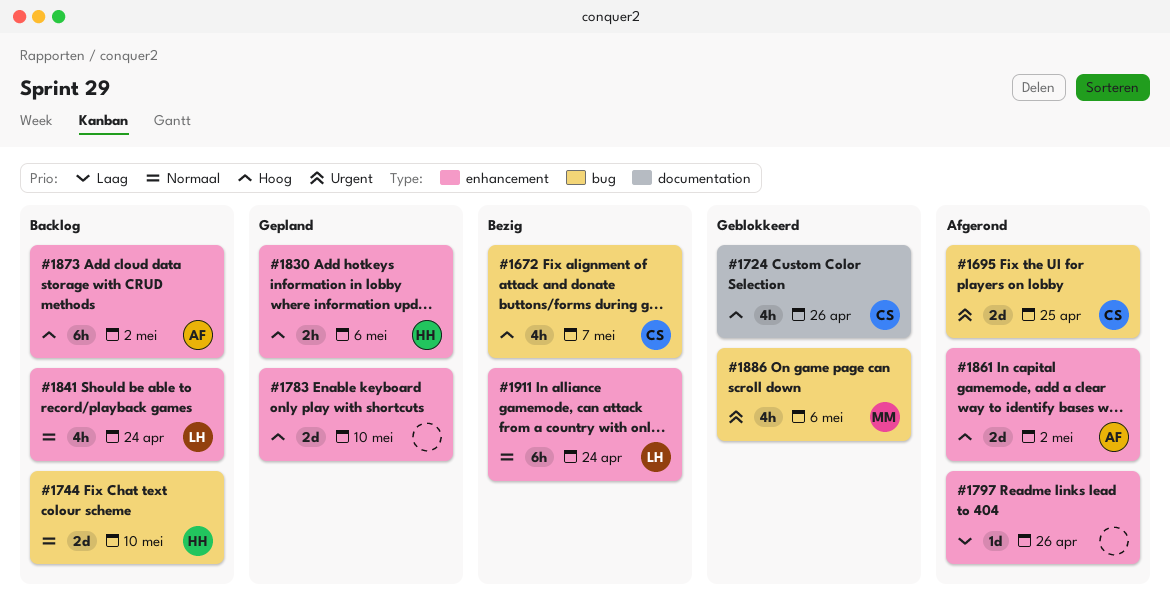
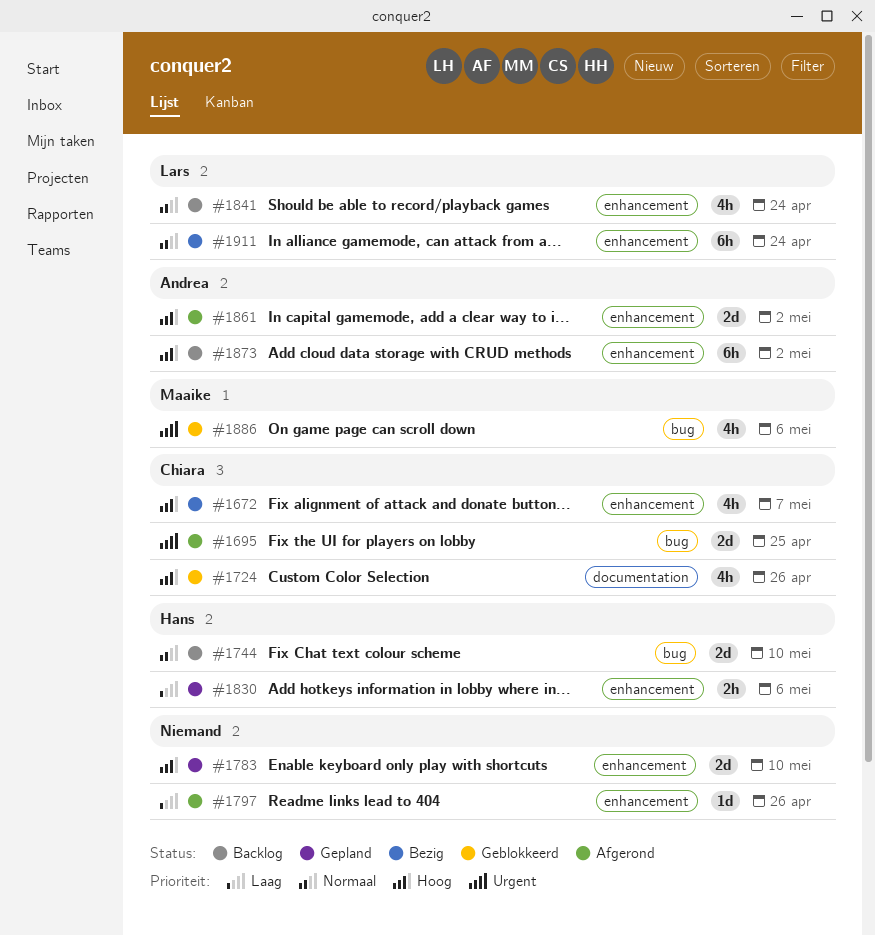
#1672, label: bug -> enhancement
#1830, priority: Hoog -> Laag

